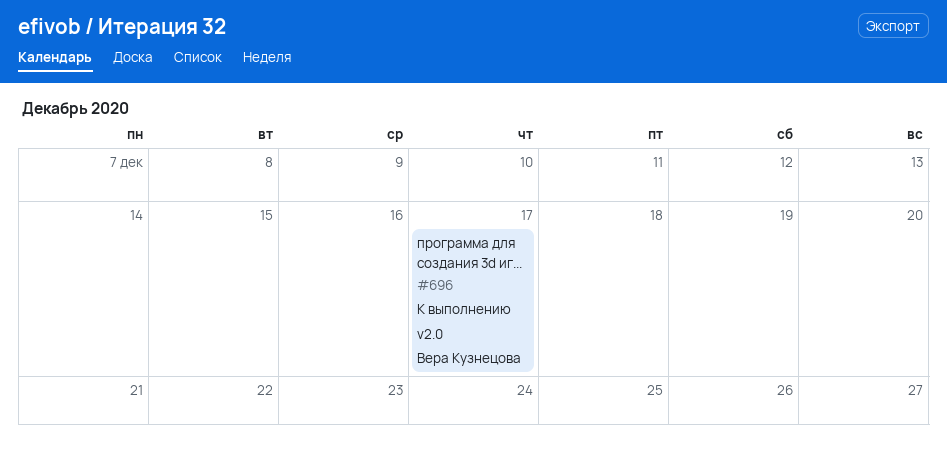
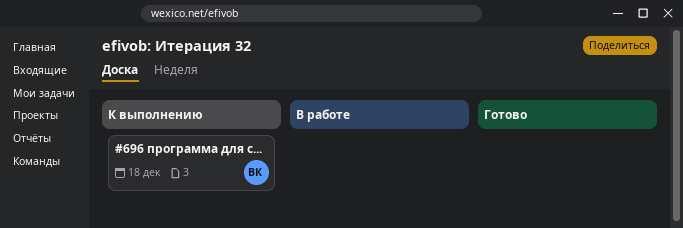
#696, due: Dec 17 -> Dec 18

